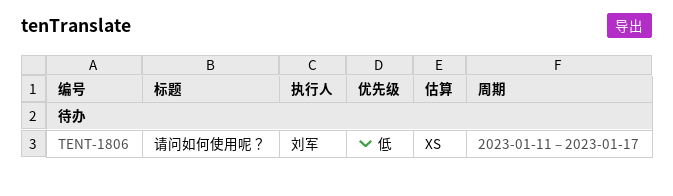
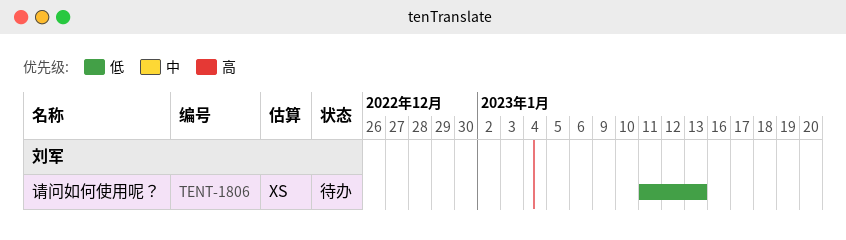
TENT-1806, due: Jan 17 -> Jan 13

